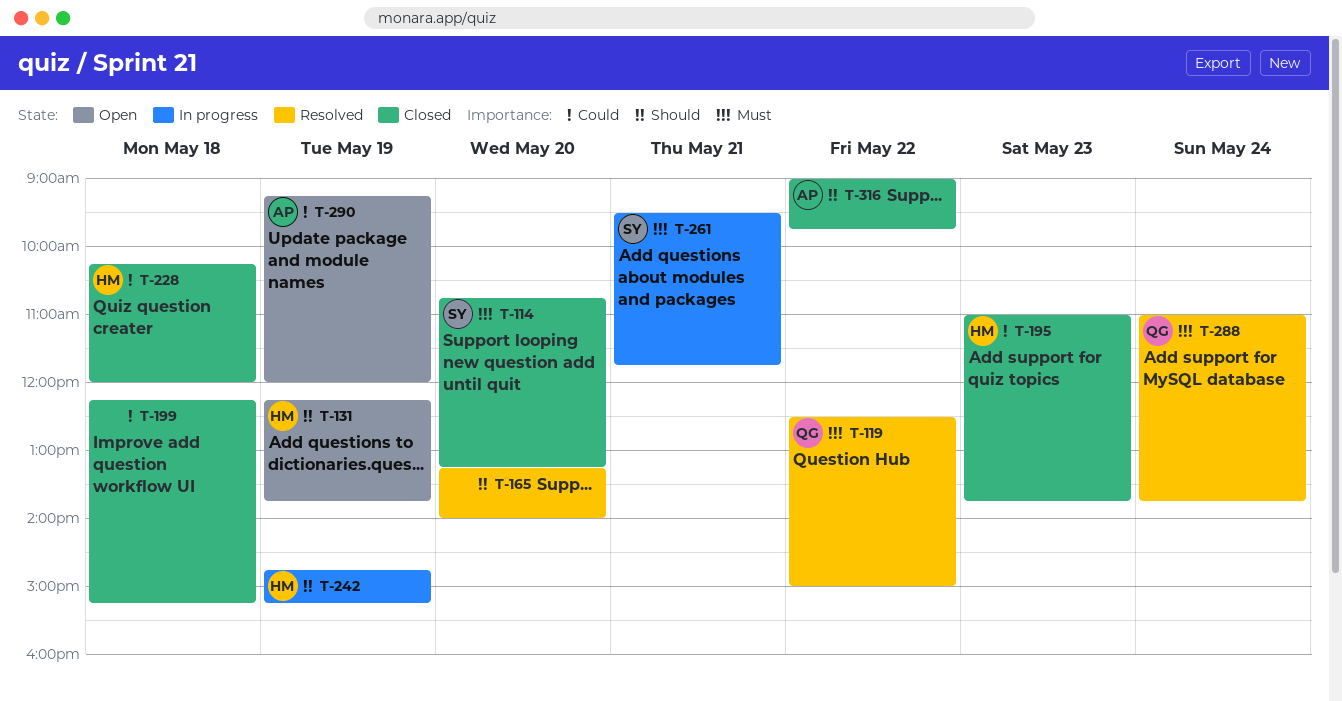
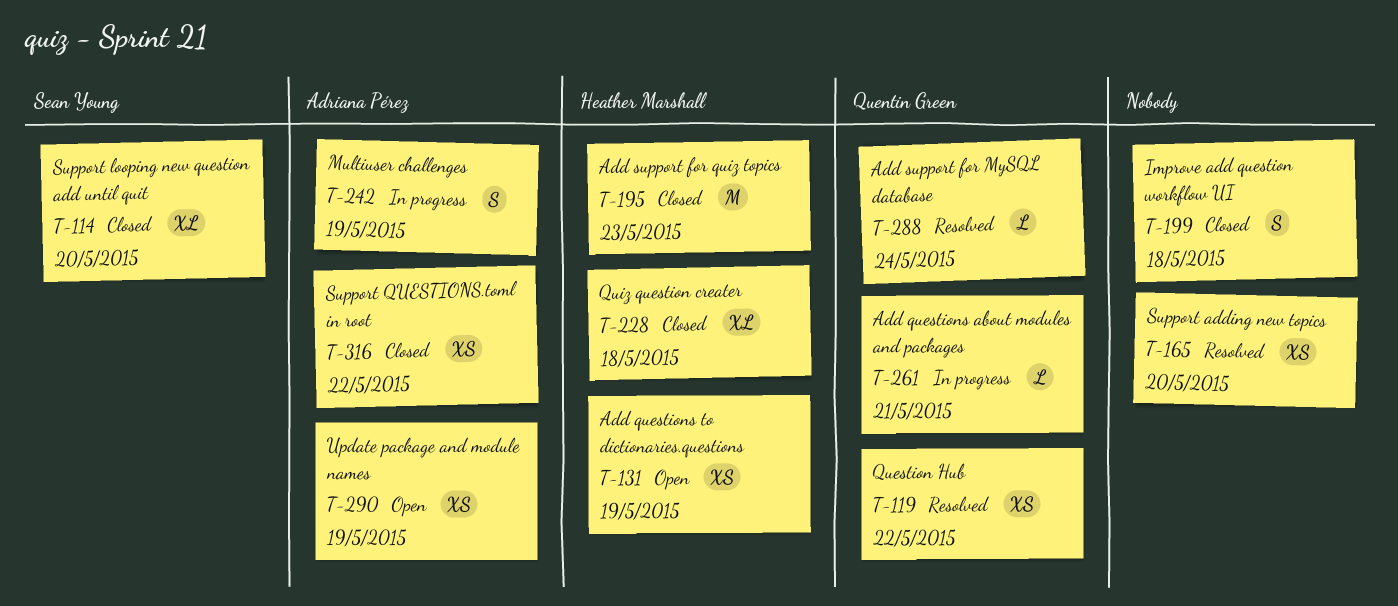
T-242, owner: Heather Marshall -> Adriana Pérez
T-261, owner: Sean Young -> Quentin Green

